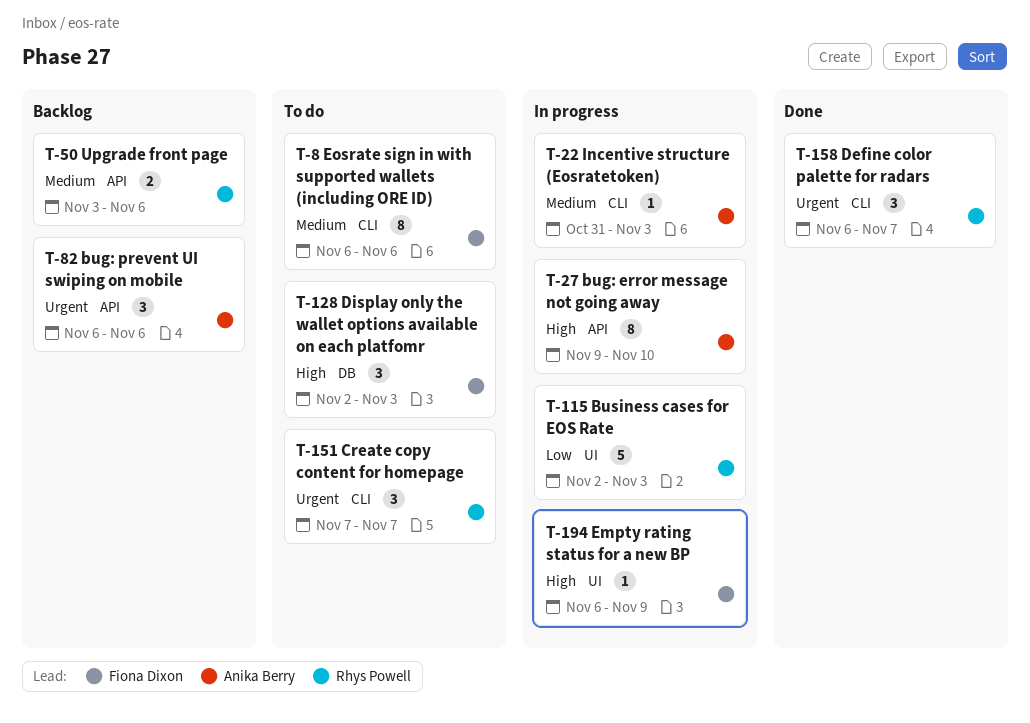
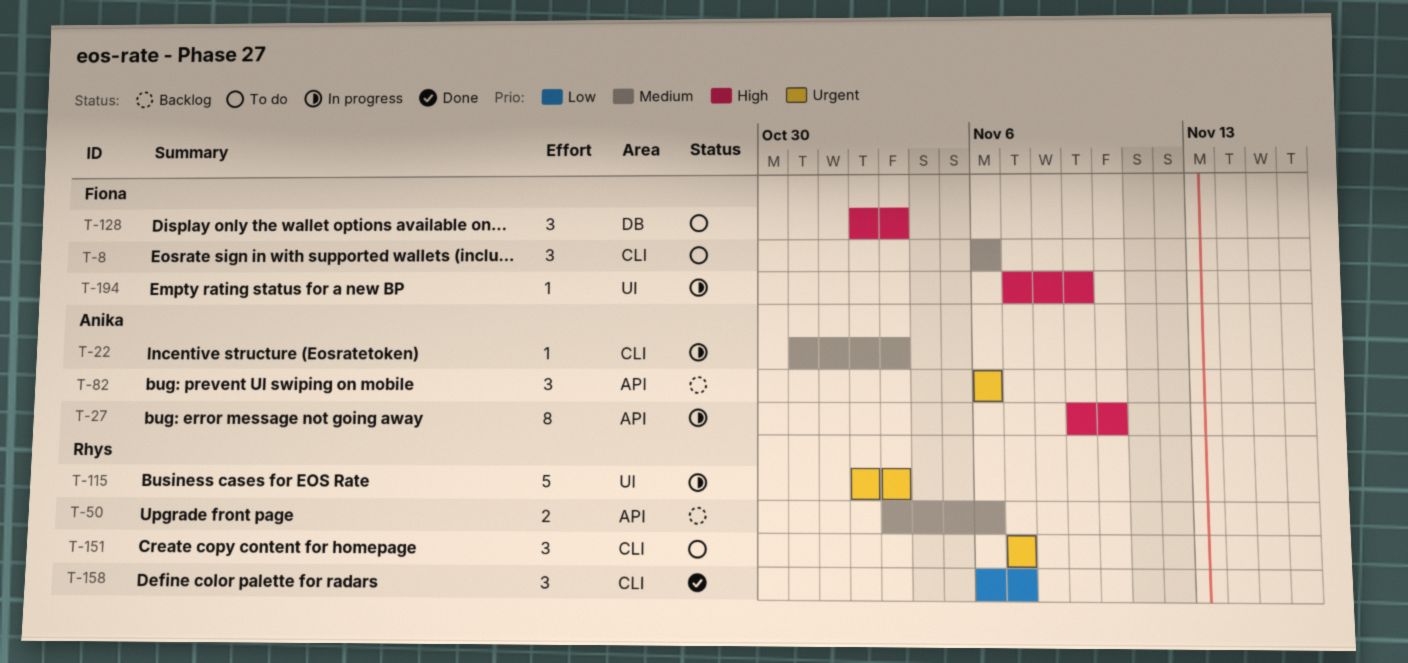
T-8, estimate: 8 -> 3
T-115, priority: Low -> Urgent
T-158, priority: Urgent -> Low
T-194, start: Nov 6 -> Nov 7

